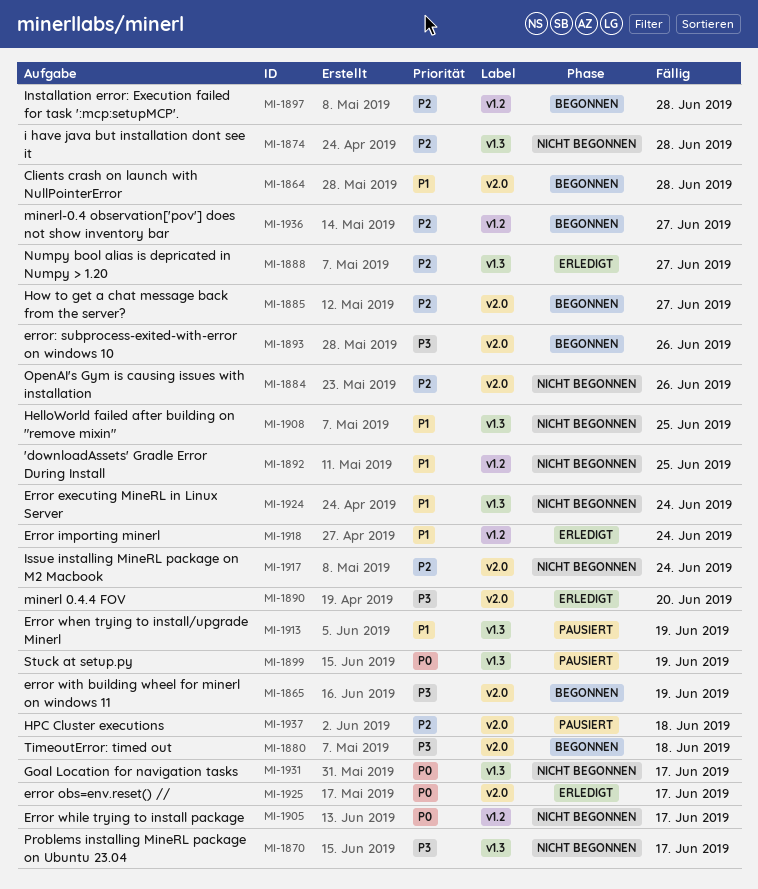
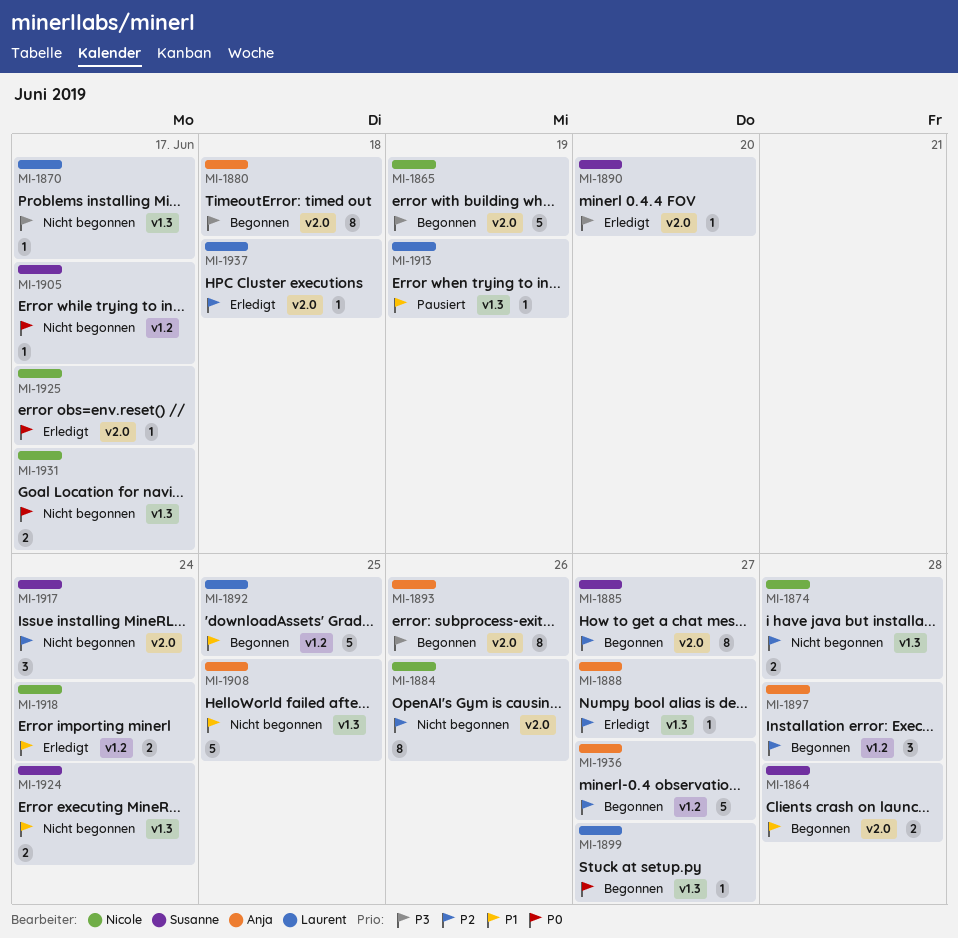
MI-1892, status: Nicht begonnen -> Begonnen
MI-1899, status: Pausiert -> Begonnen
MI-1899, due: Jun 19 -> Jun 27
MI-1937, status: Pausiert -> Erledigt

